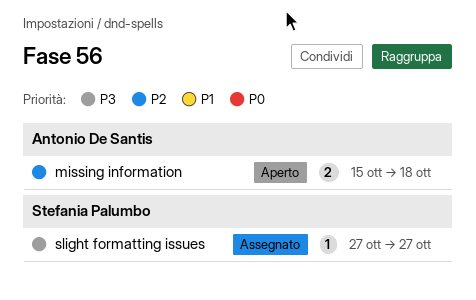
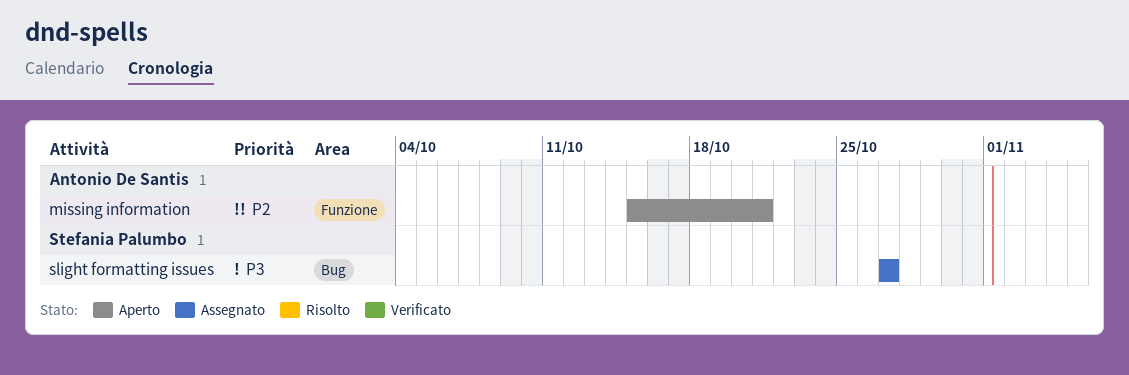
missing information, due: Oct 18 -> Oct 21

